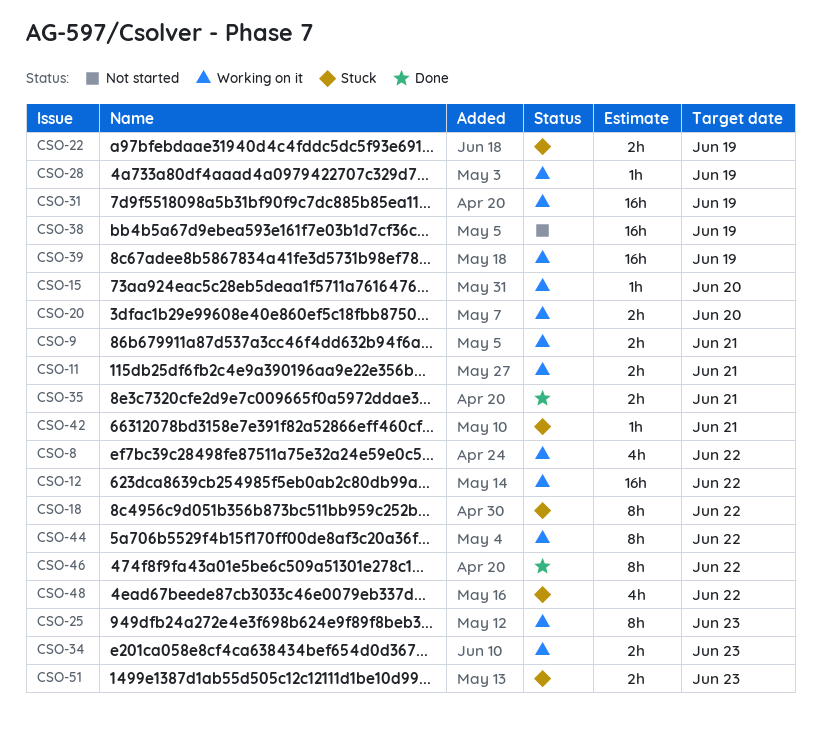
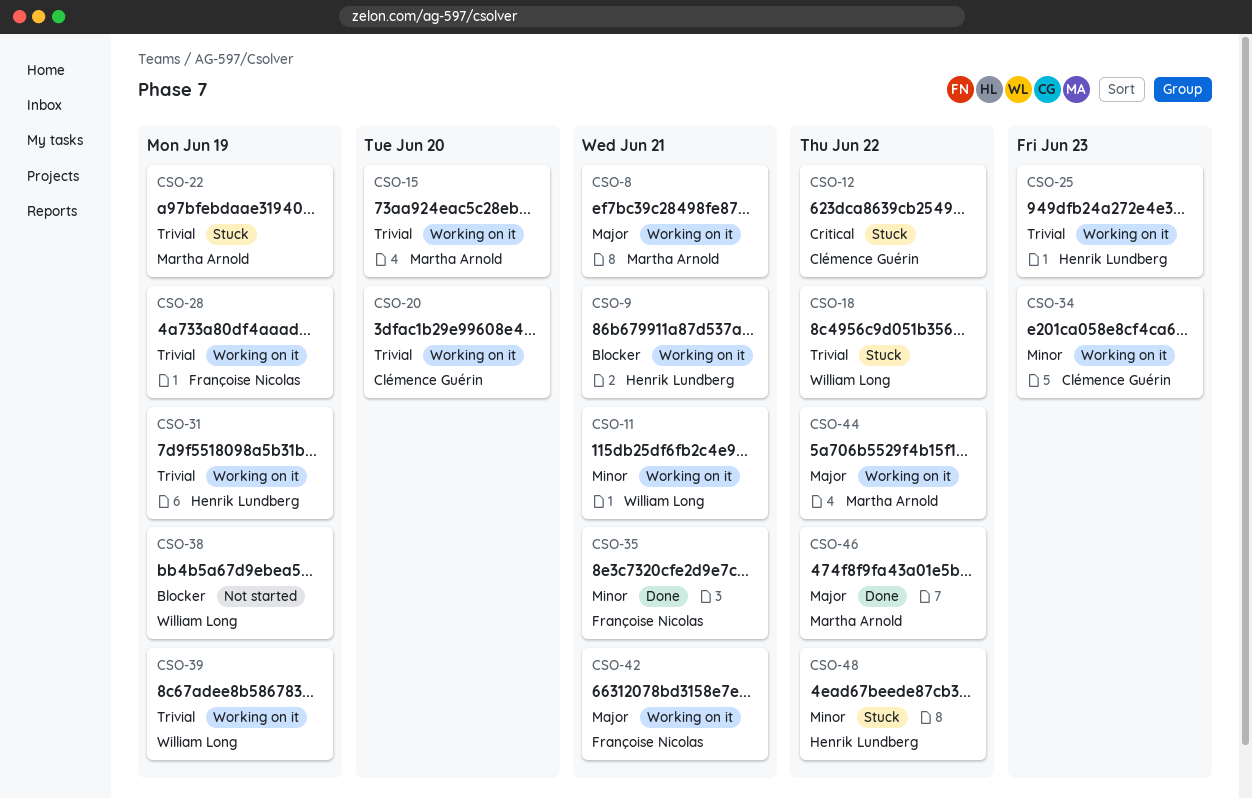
CSO-8, due: Jun 22 -> Jun 21
CSO-12, status: Working on it -> Stuck
CSO-42, status: Stuck -> Working on it
CSO-51: present -> none

